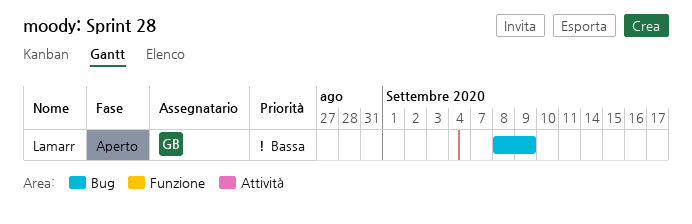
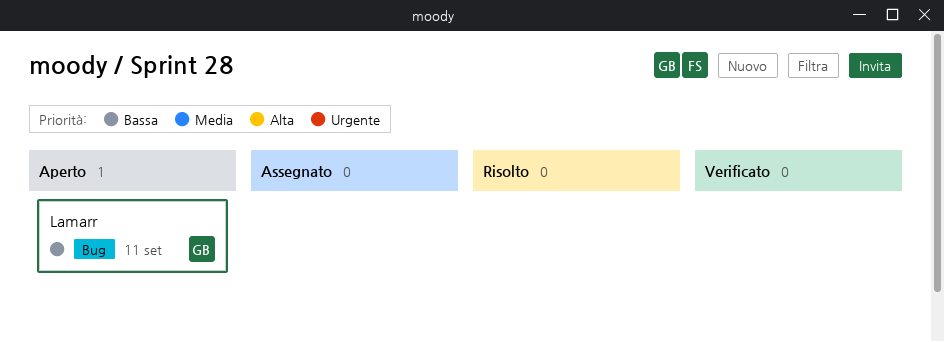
Lamarr, due: Sep 9 -> Sep 11

